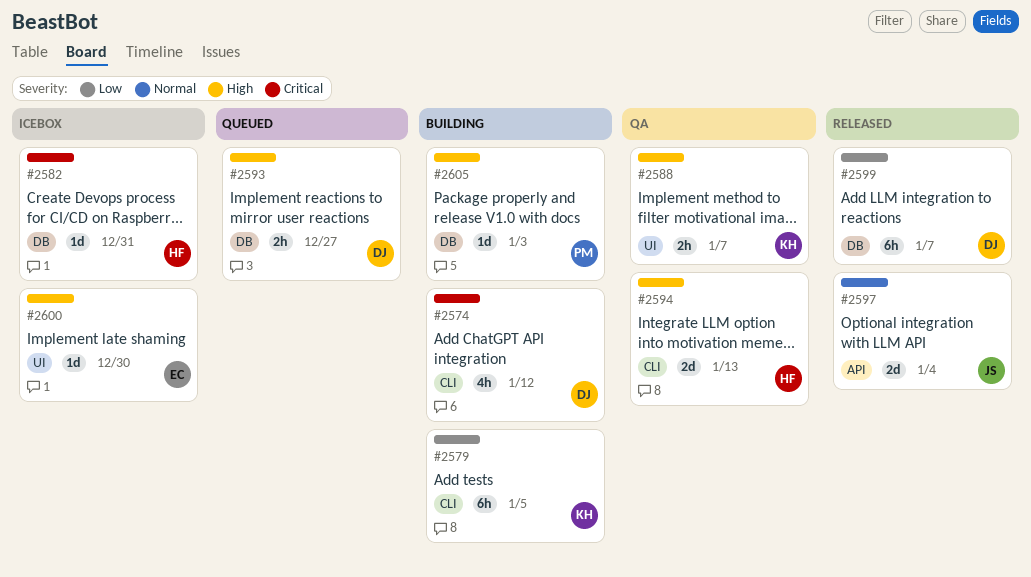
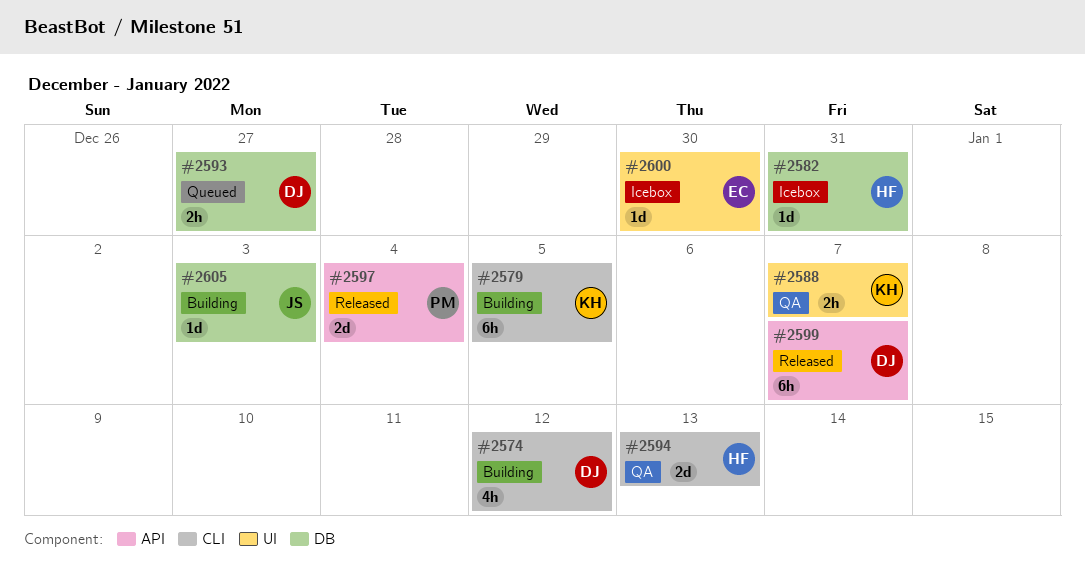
#2597, owner: JS -> PM
#2599, label: DB -> API
#2605, owner: PM -> JS

